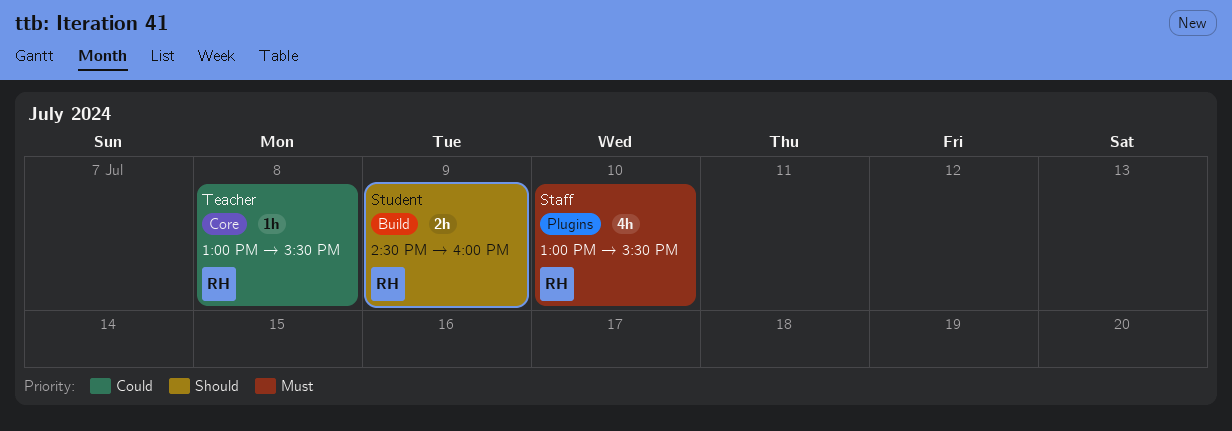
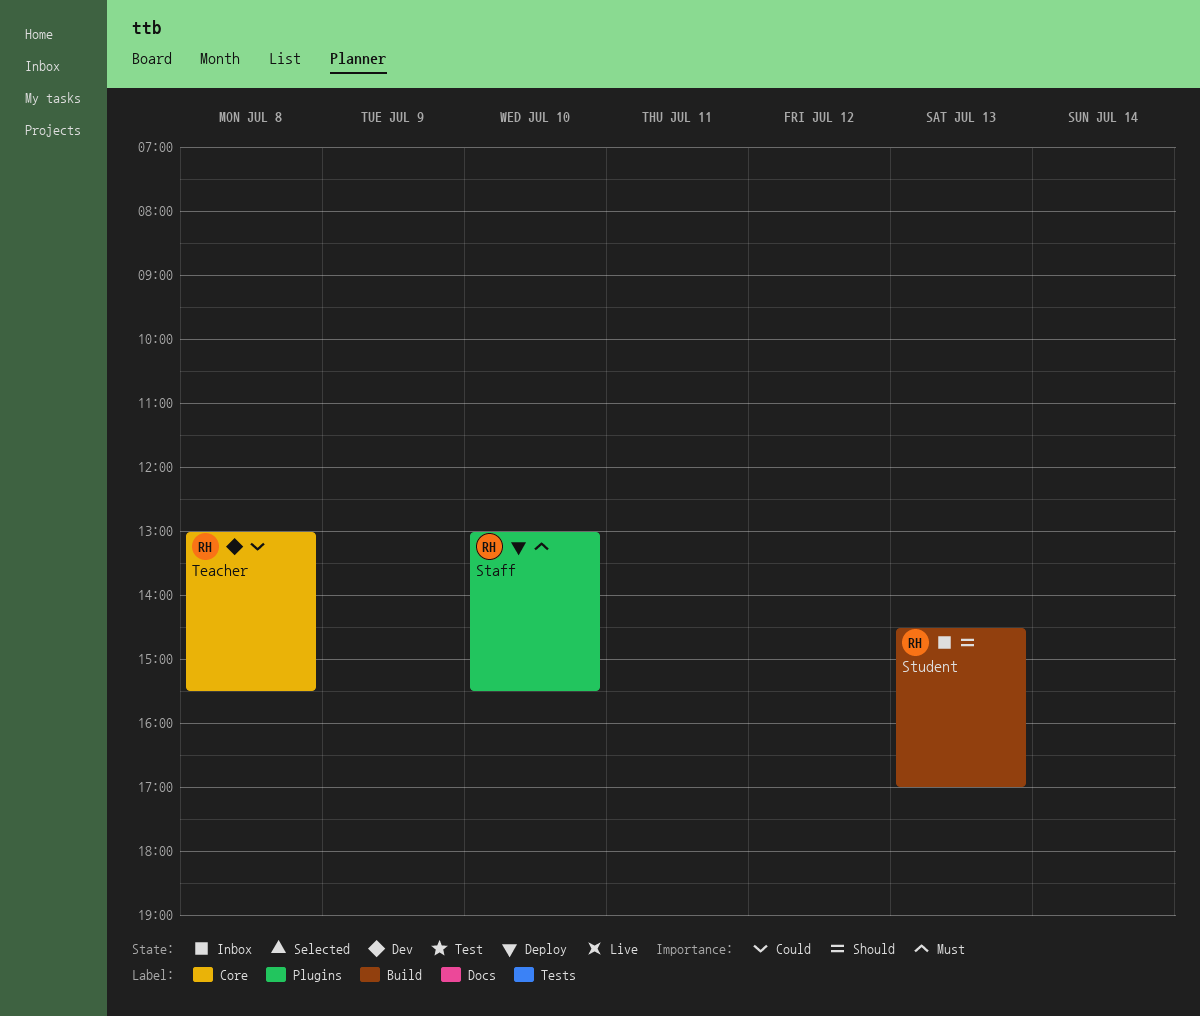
Student, day: Jul 9 -> Jul 13
Student, ends: 16:00 -> 17:00

